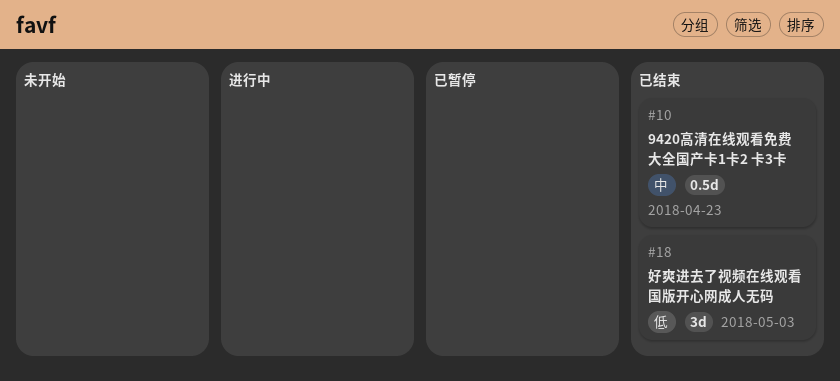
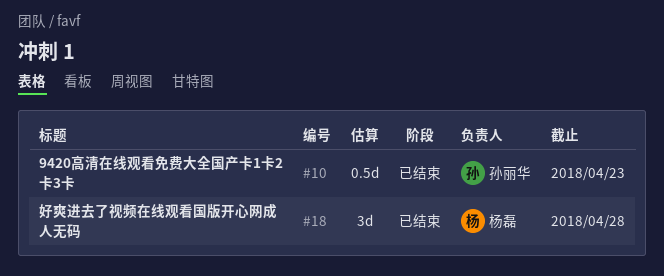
#18, due: May 3 -> Apr 28

